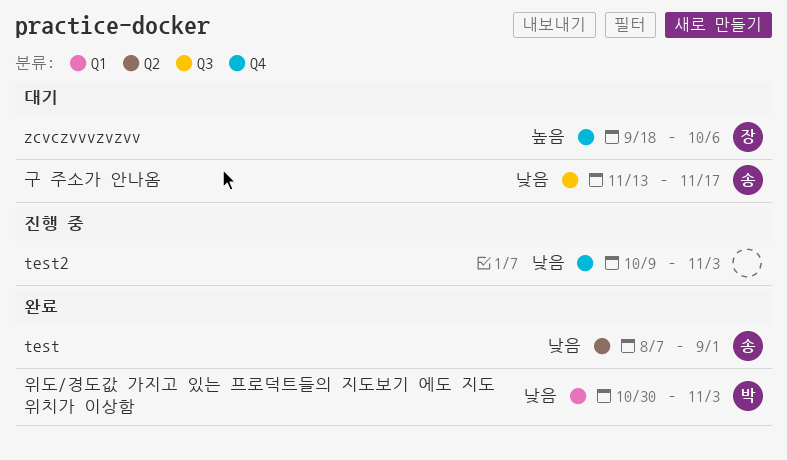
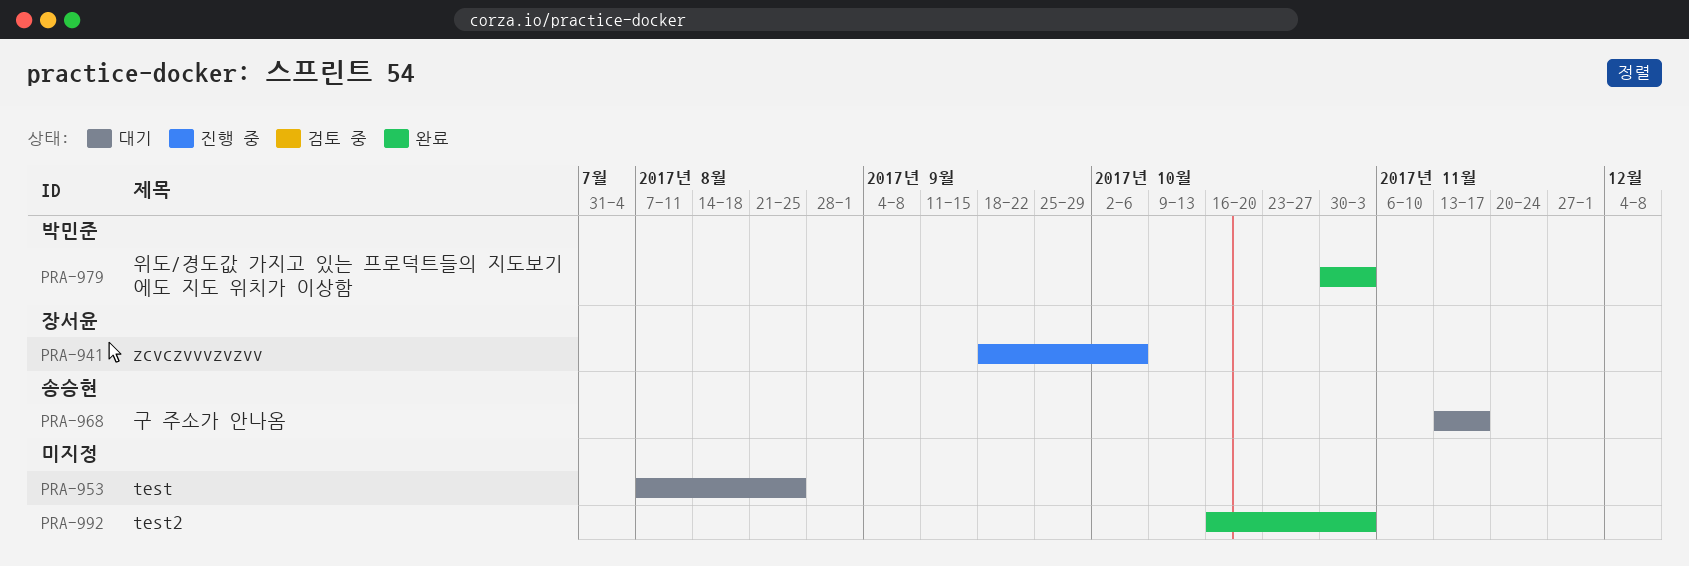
test, status: 완료 -> 대기
test, owner: 송승현 -> none
test, due: Sep 1 -> Aug 25
test2, status: 진행 중 -> 완료
test2, start: Oct 9 -> Oct 16
zcvczvvvzvzvv, status: 대기 -> 진행 중

